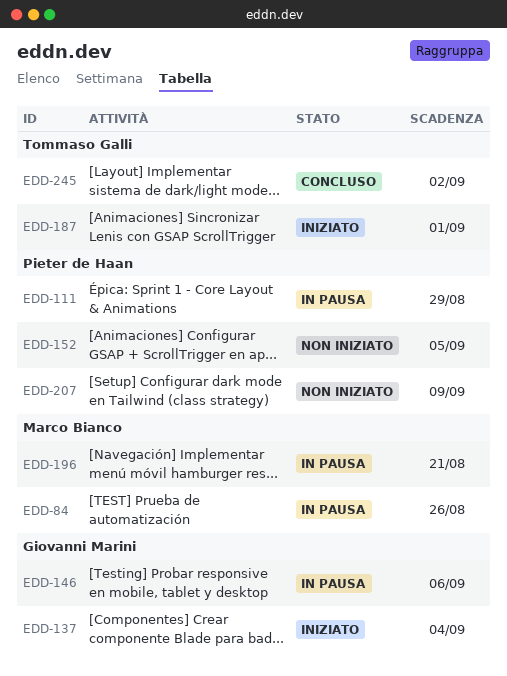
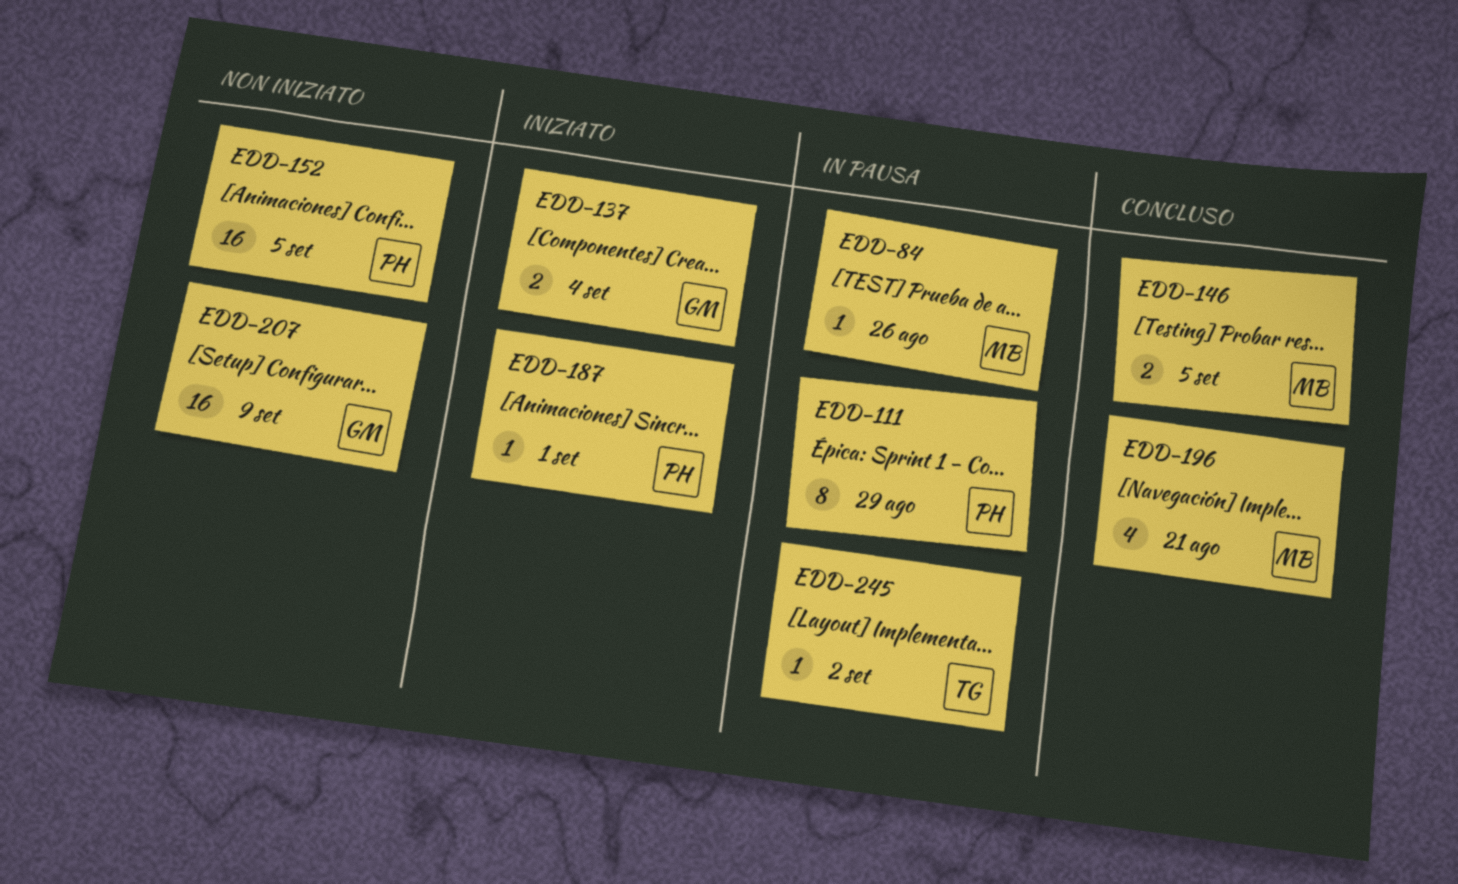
EDD-146, status: In pausa -> Concluso
EDD-146, owner: Giovanni Marini -> Marco Bianco
EDD-146, due: Sep 6 -> Sep 5
EDD-187, owner: Tommaso Galli -> Pieter de Haan
EDD-196, status: In pausa -> Concluso
EDD-207, owner: Pieter de Haan -> Giovanni Marini
EDD-245, status: Concluso -> In pausa

